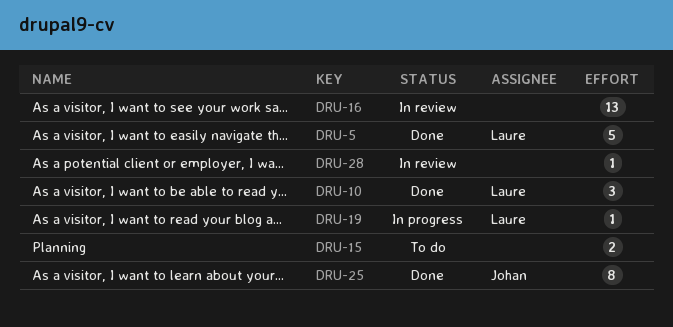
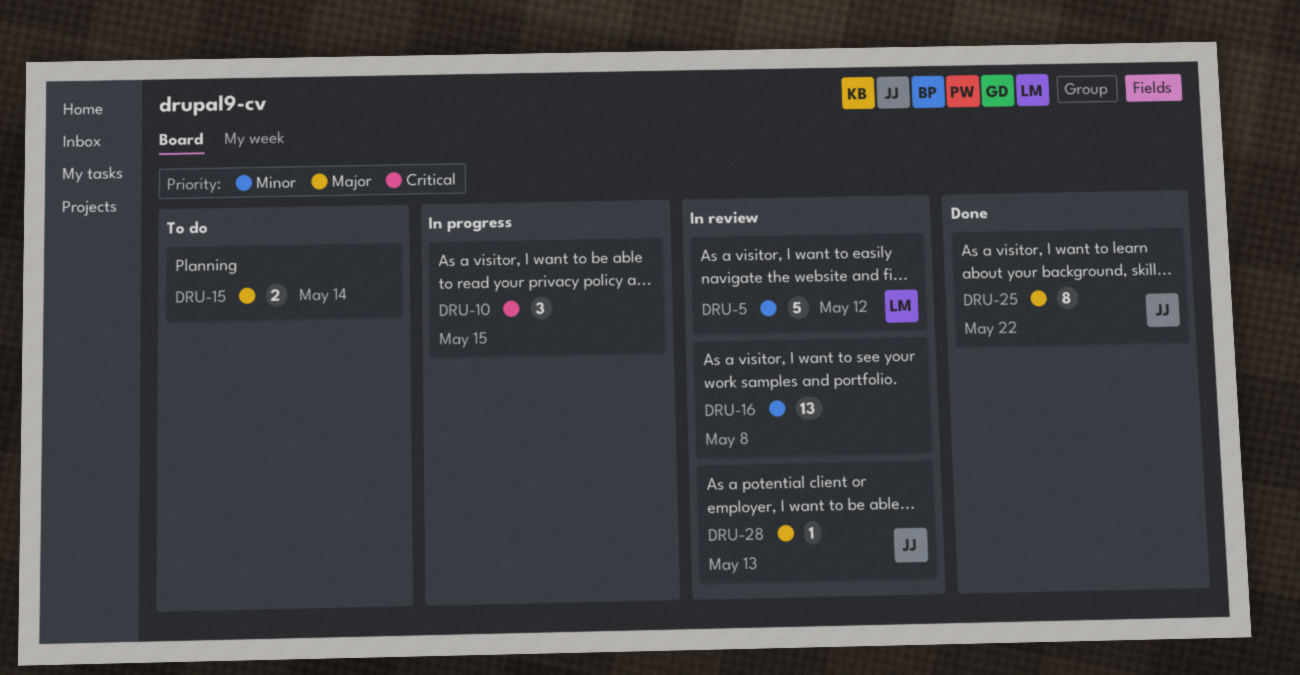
DRU-5, status: Done -> In review
DRU-10, status: Done -> In progress
DRU-10, owner: Laure -> none
DRU-19: present -> none
DRU-28, owner: none -> Johan

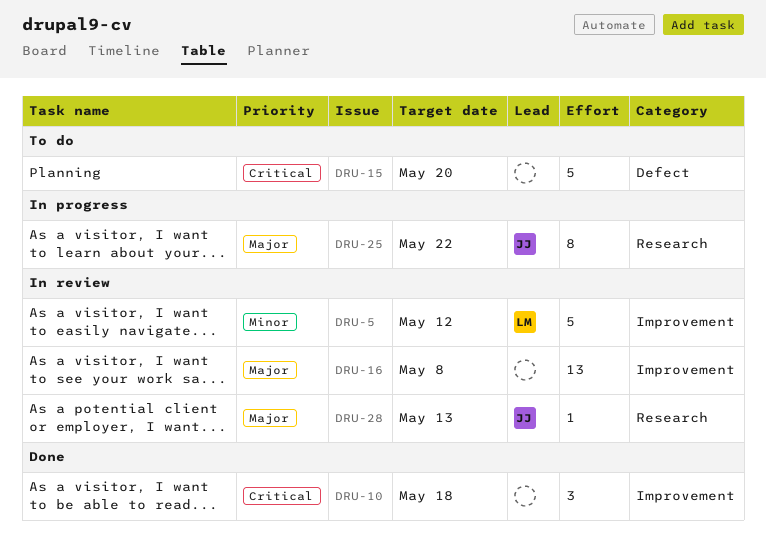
DRU-10, status: In progress -> Done
DRU-10, due: May 15 -> May 18
DRU-15, priority: Major -> Critical
DRU-15, estimate: 2 -> 5
DRU-15, due: May 14 -> May 20
DRU-16, priority: Minor -> Major
DRU-25, status: Done -> In progress

